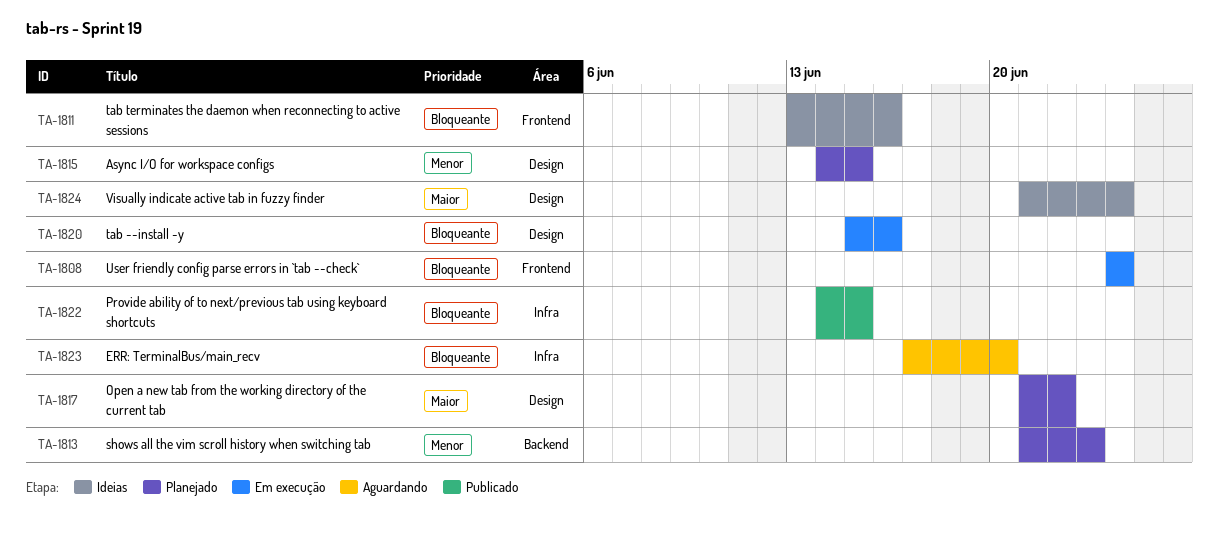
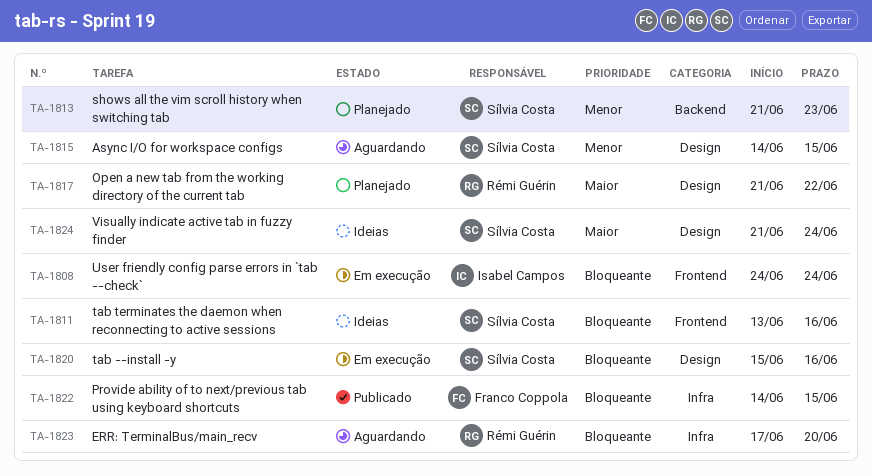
TA-1815, status: Planejado -> Aguardando

